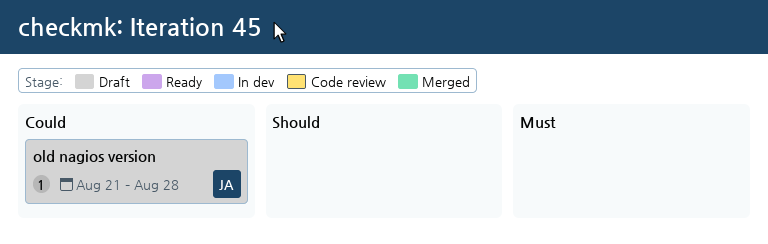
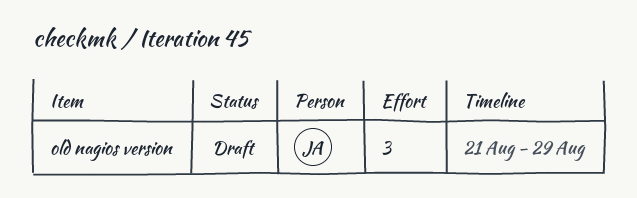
old nagios version, estimate: 1 -> 3
old nagios version, due: Aug 28 -> Aug 29

